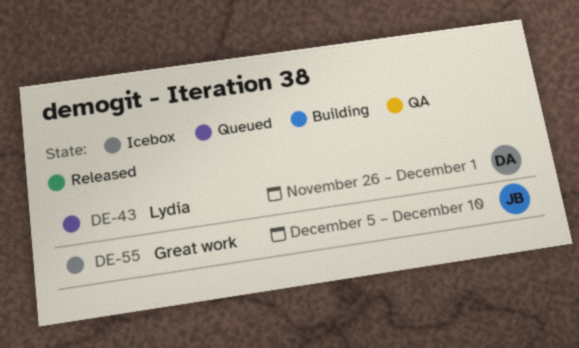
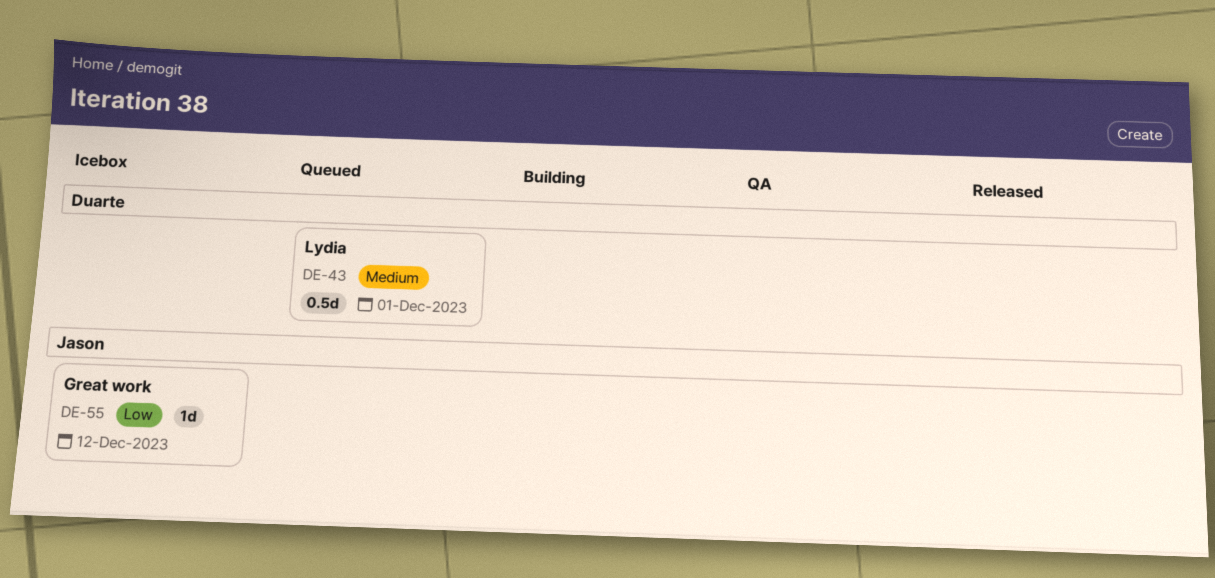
DE-55, due: Dec 10 -> Dec 12

